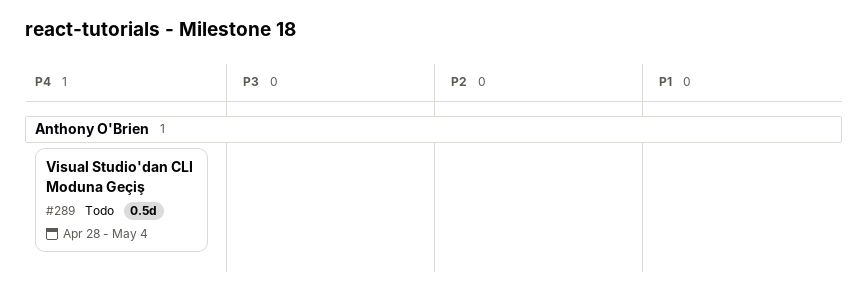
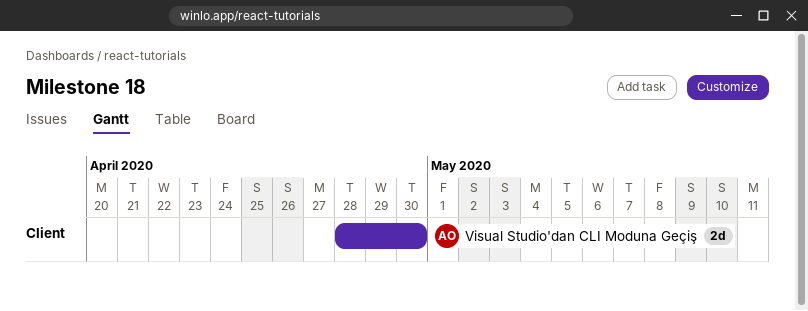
Visual Studio'dan CLI Moduna Geçiş, estimate: 0.5d -> 2d
Visual Studio'dan CLI Moduna Geçiş, due: May 4 -> Apr 30

